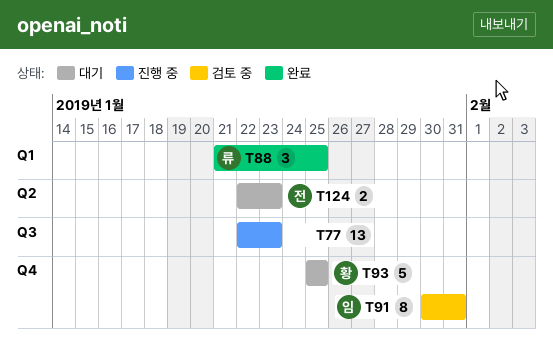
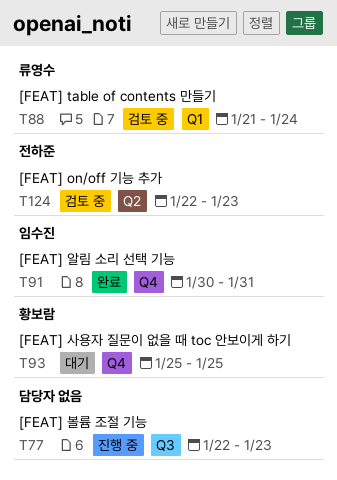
T88, status: 완료 -> 검토 중
T88, due: Jan 25 -> Jan 24
T91, status: 검토 중 -> 완료
T124, status: 대기 -> 검토 중

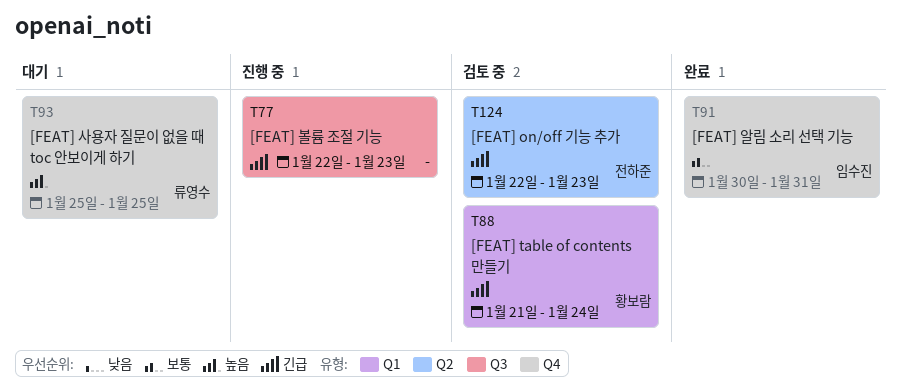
T88, owner: 류영수 -> 황보람
T93, owner: 황보람 -> 류영수

